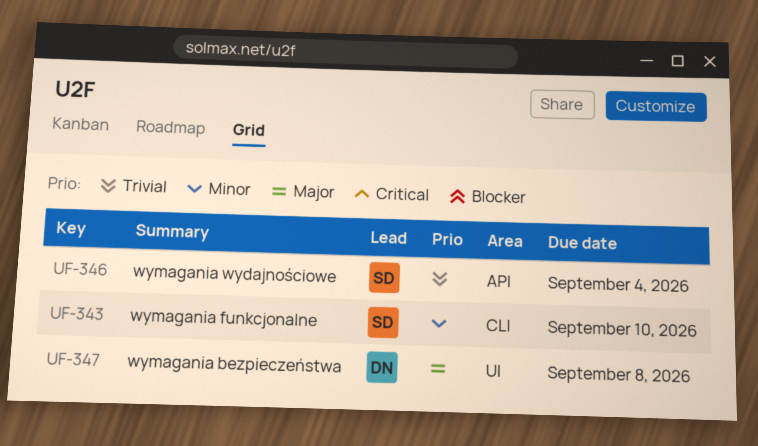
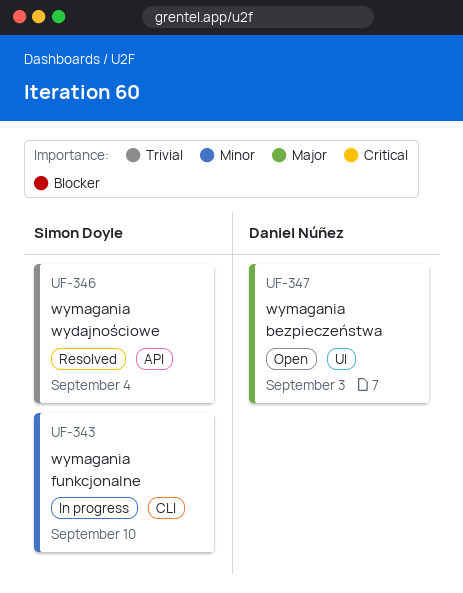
UF-347, due: Sep 8 -> Sep 3

